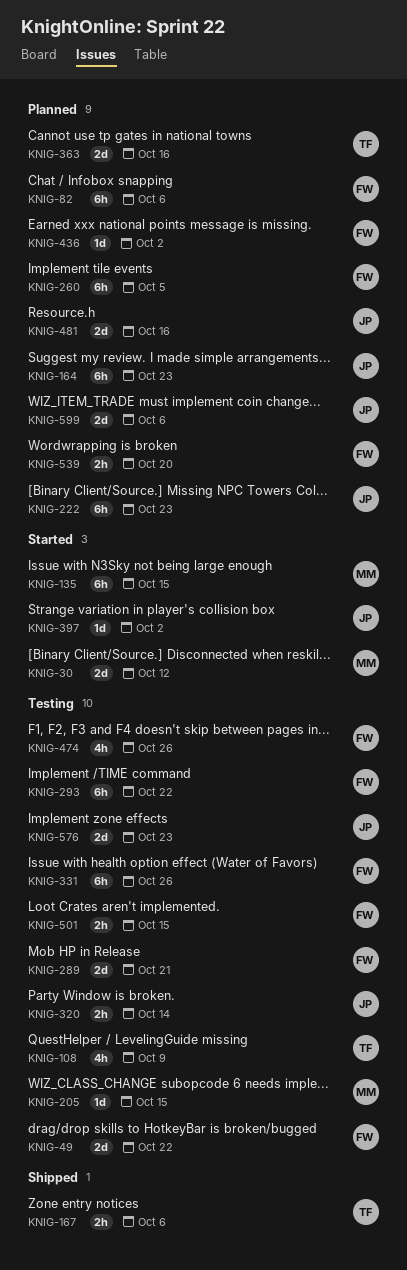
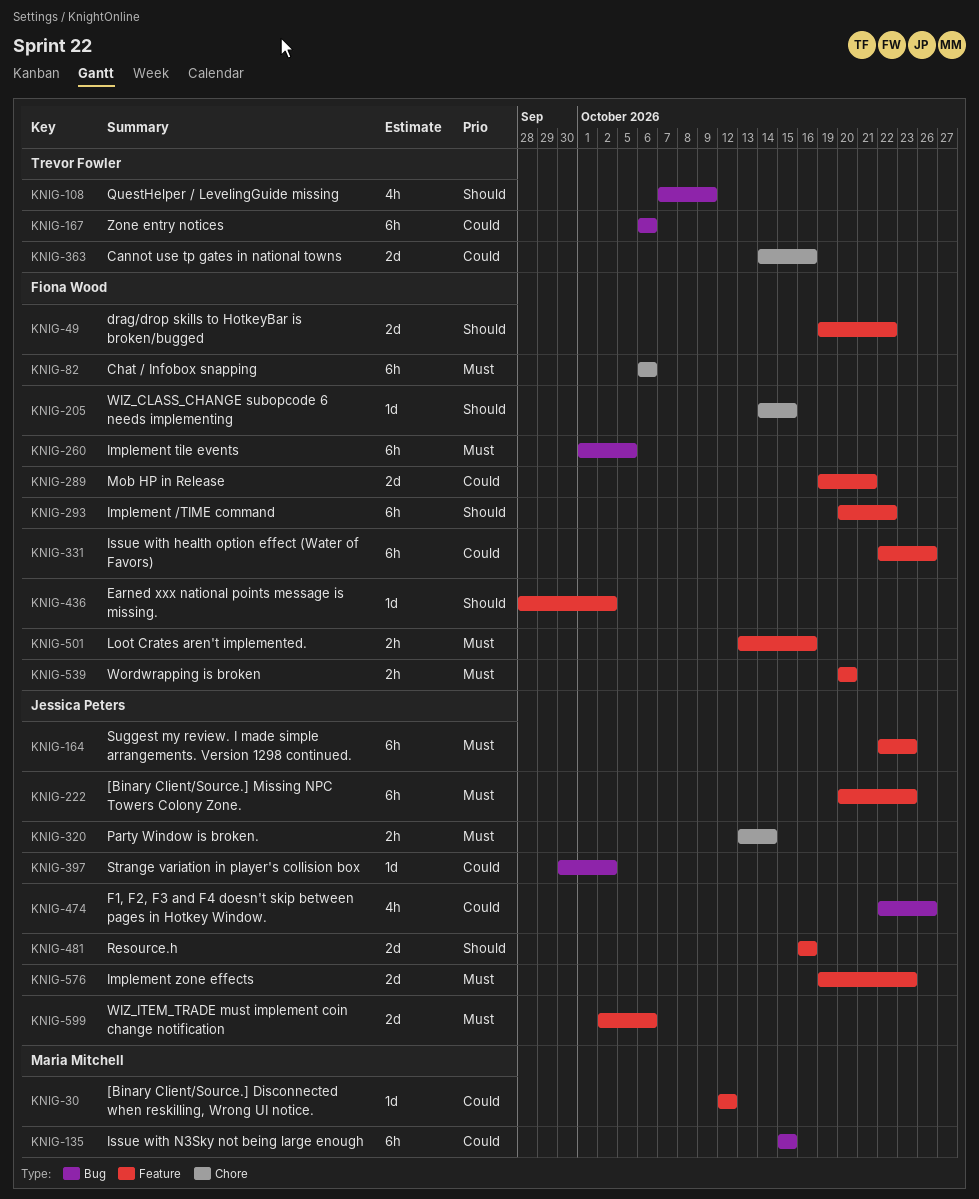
KNIG-30, estimate: 2d -> 1d
KNIG-167, estimate: 2h -> 6h
KNIG-205, owner: Maria Mitchell -> Fiona Wood
KNIG-474, owner: Fiona Wood -> Jessica Peters
KNIG-501, due: Oct 15 -> Oct 16

